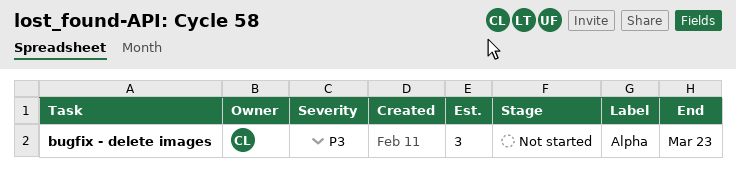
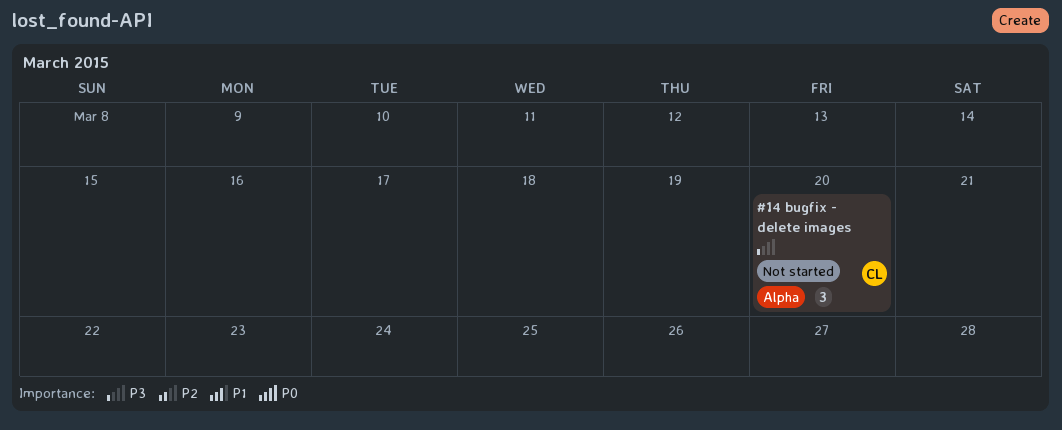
bugfix - delete images, due: Mar 23 -> Mar 20

